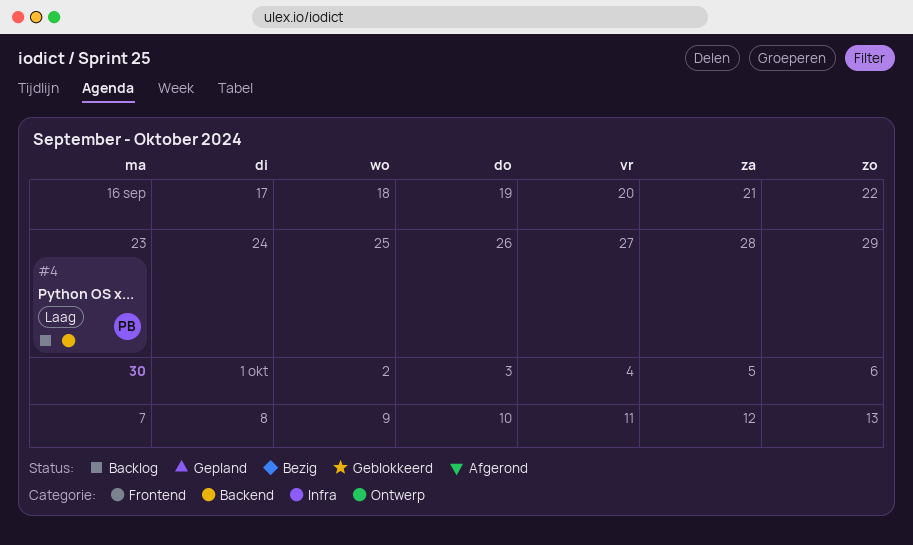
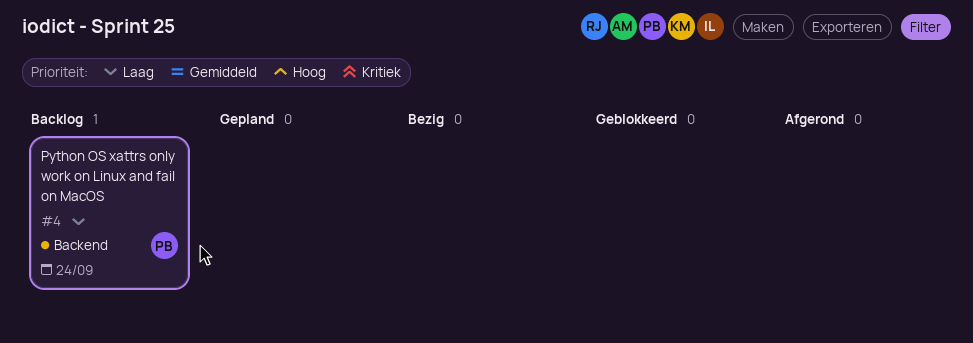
#4, due: Sep 23 -> Sep 24

